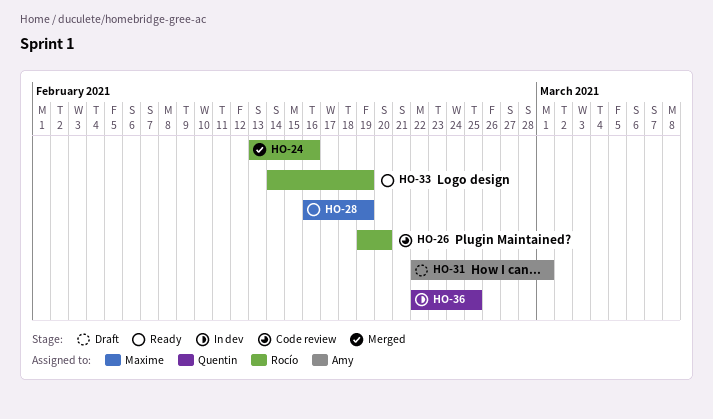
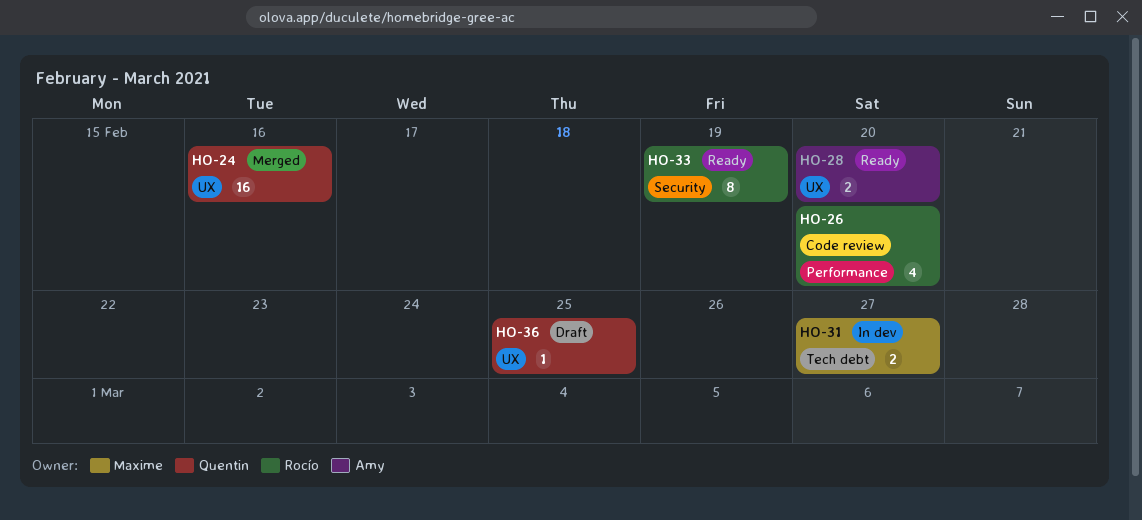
HO-24, owner: Rocío -> Quentin
HO-28, owner: Maxime -> Amy
HO-28, due: Feb 19 -> Feb 20
HO-31, status: Draft -> In dev
HO-31, owner: Amy -> Maxime
HO-31, due: Mar 1 -> Feb 27
HO-36, status: In dev -> Draft

